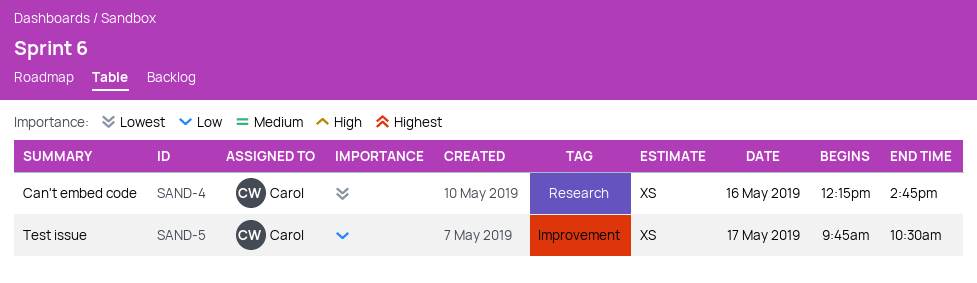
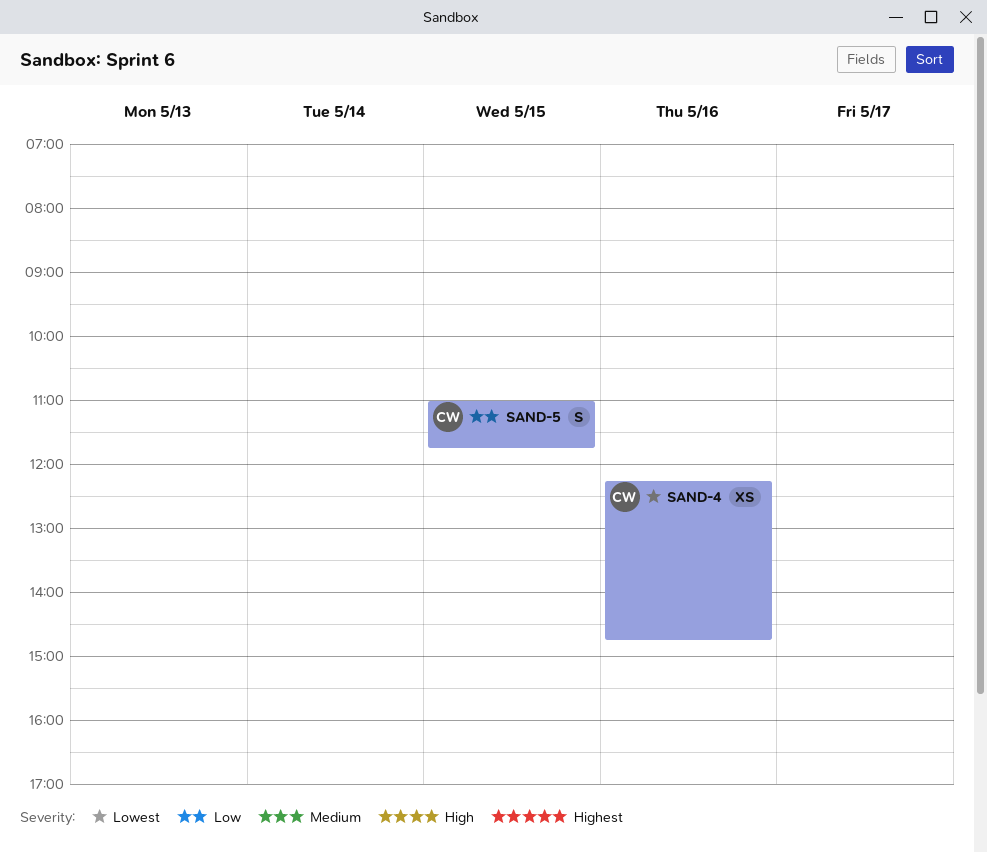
SAND-5, estimate: XS -> S
SAND-5, day: May 17 -> May 15
SAND-5, begins: 09:45 -> 11:00
SAND-5, ends: 10:30 -> 11:45

